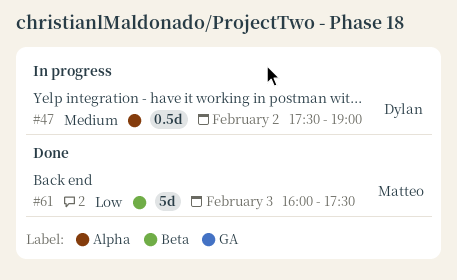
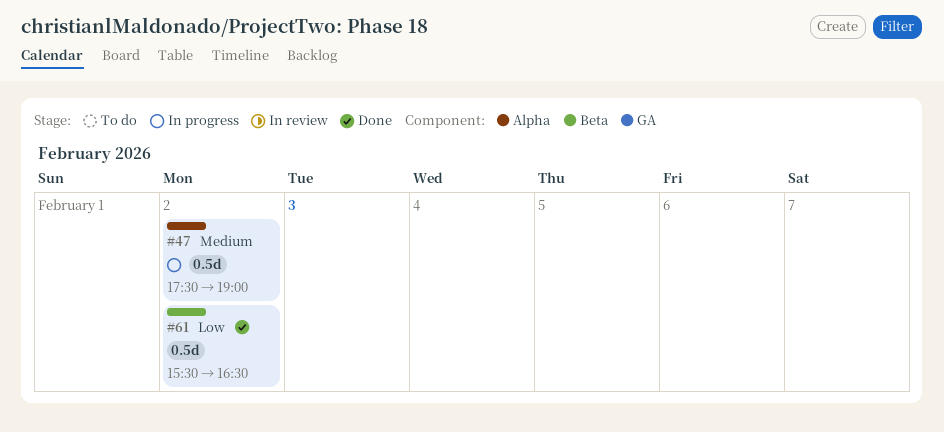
#61, estimate: 5d -> 0.5d
#61, day: Feb 3 -> Feb 2
#61, begins: 16:00 -> 15:30
#61, ends: 17:30 -> 16:30

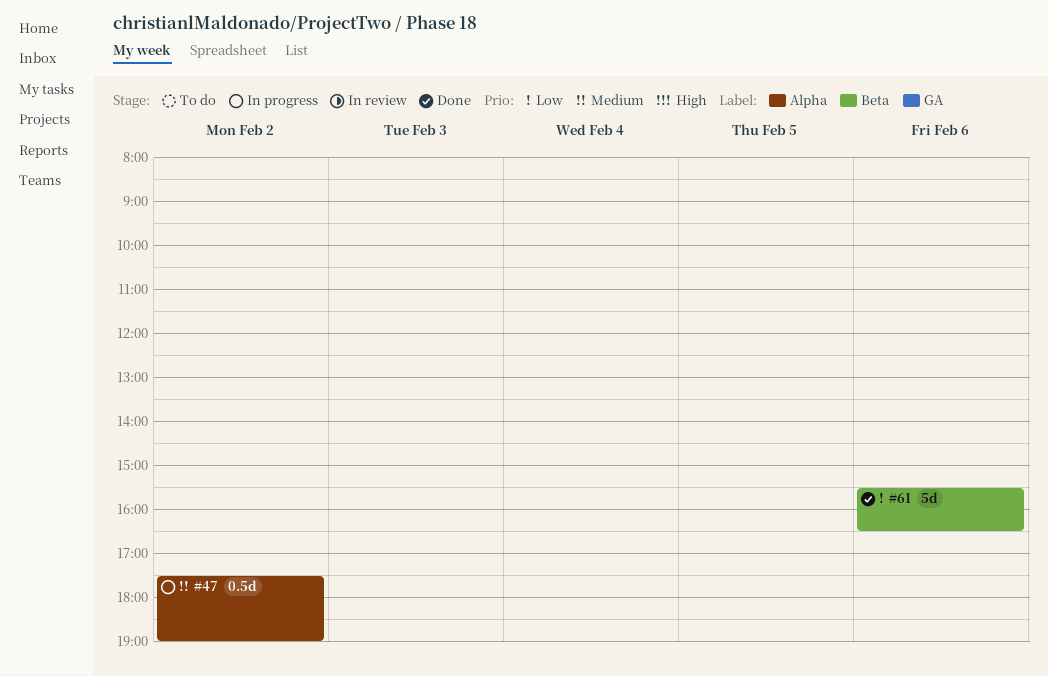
#61, estimate: 0.5d -> 5d
#61, day: Feb 2 -> Feb 6

